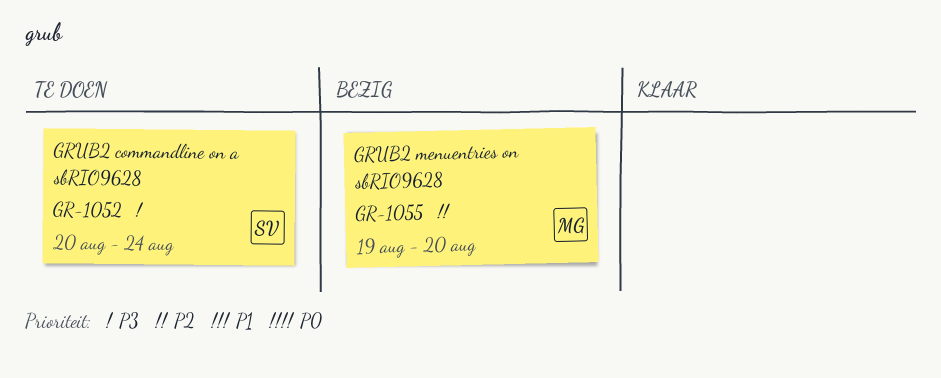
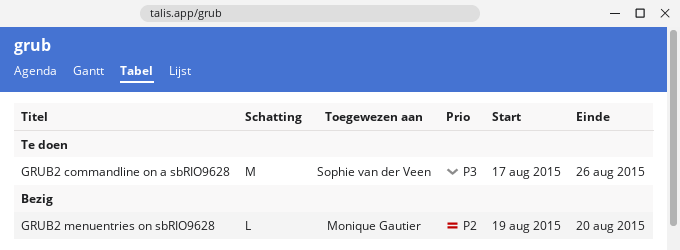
GRUB2 commandline on a sbRIO9628, start: Aug 20 -> Aug 17
GRUB2 commandline on a sbRIO9628, due: Aug 24 -> Aug 26

